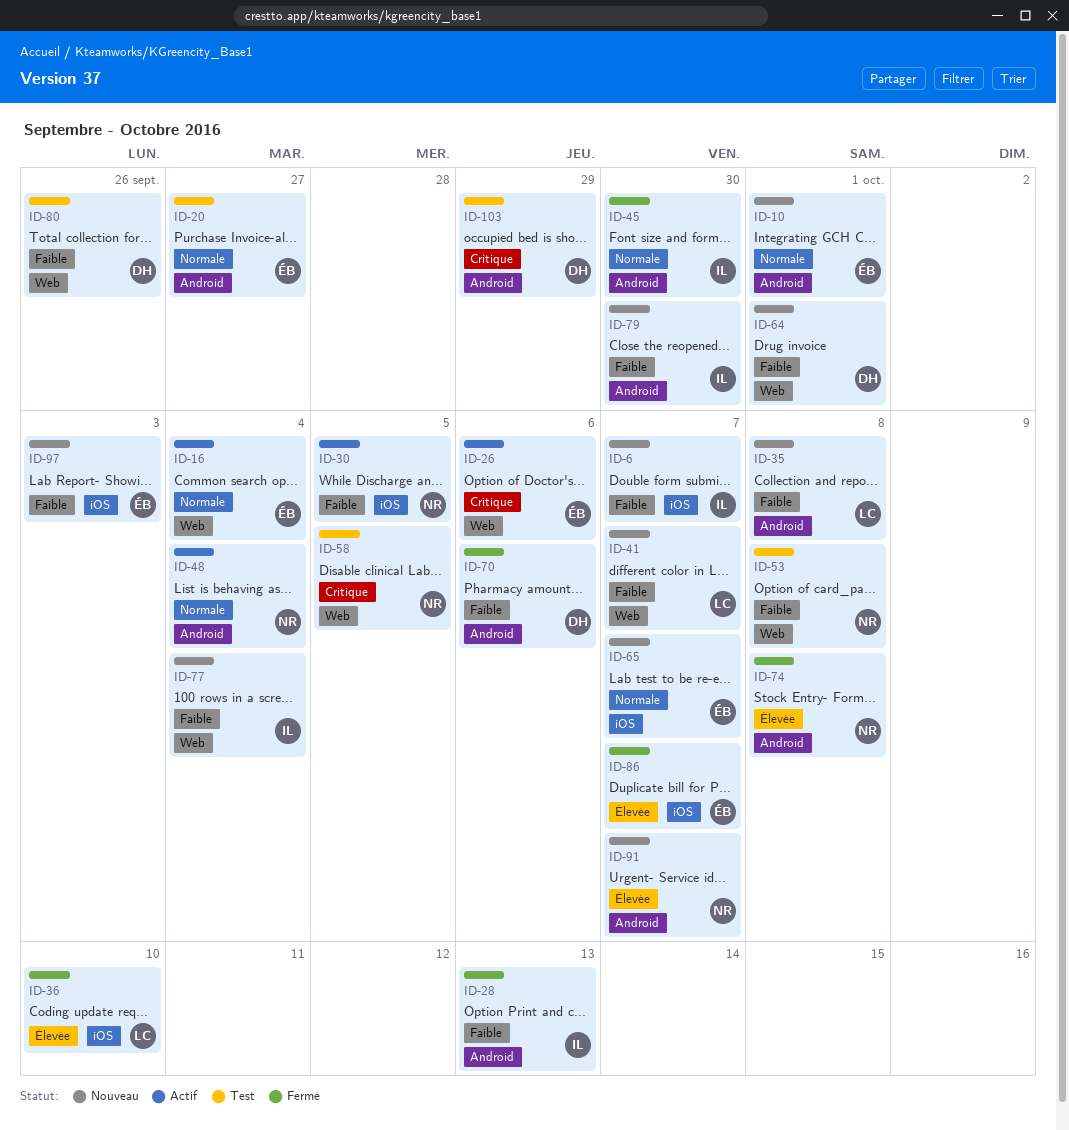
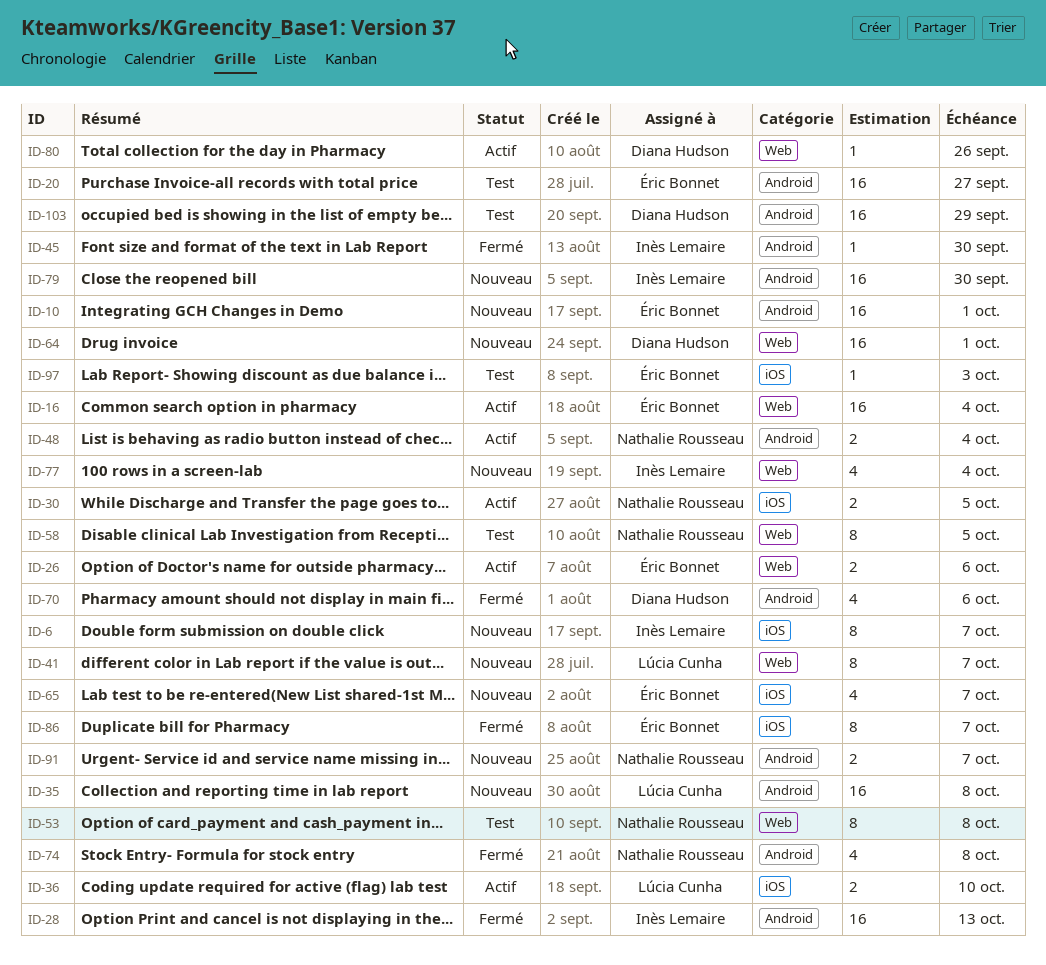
ID-36, status: Fermé -> Actif
ID-80, status: Test -> Actif
ID-97, status: Nouveau -> Test

